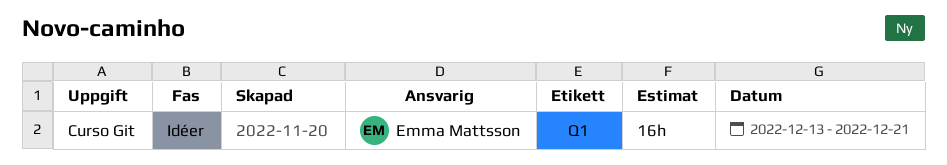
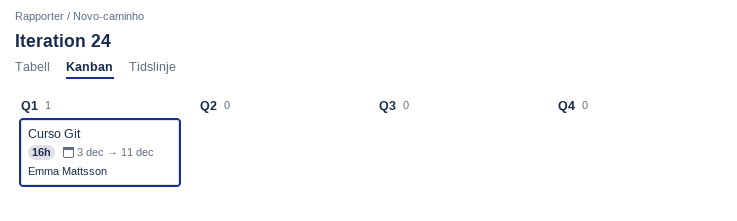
Curso Git, start: Dec 13 -> Dec 3
Curso Git, due: Dec 21 -> Dec 11

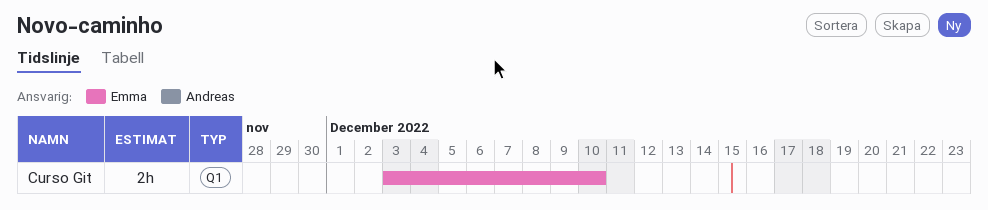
Curso Git, estimate: 16h -> 2h
Curso Git, due: Dec 11 -> Dec 10

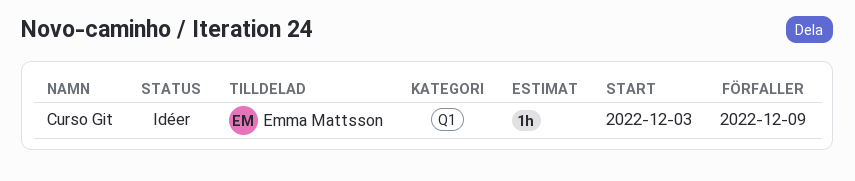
Curso Git, estimate: 2h -> 1h
Curso Git, due: Dec 10 -> Dec 9

